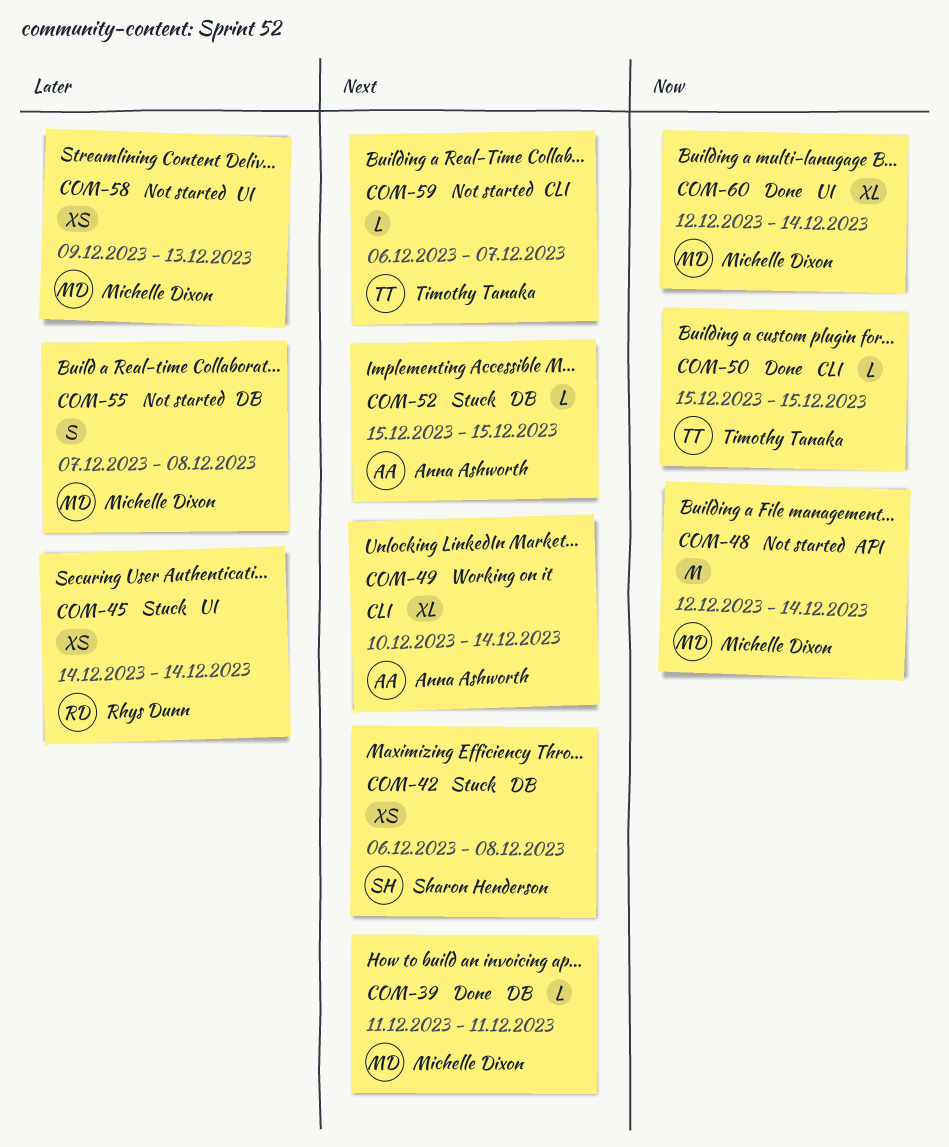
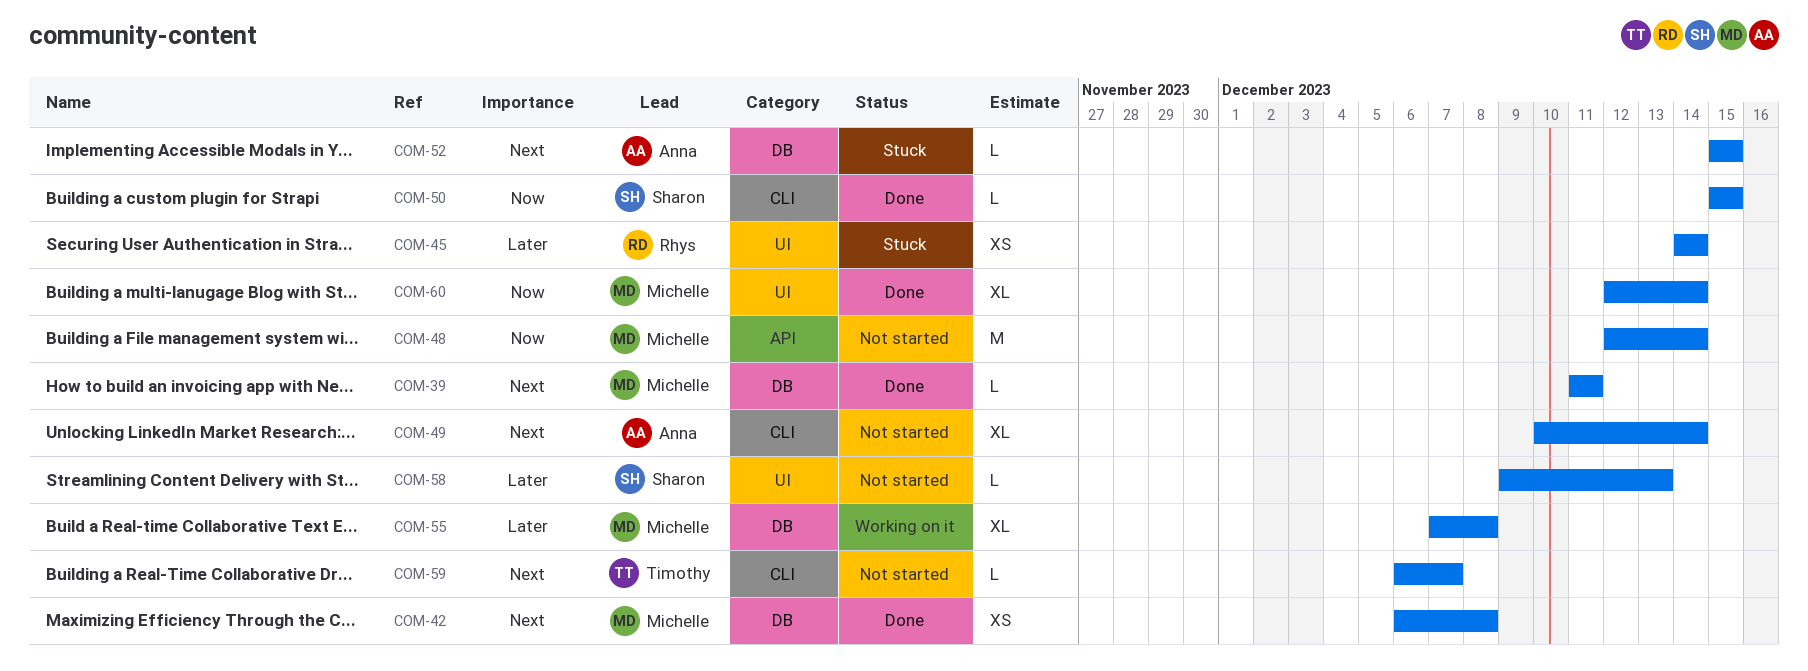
COM-42, status: Stuck -> Done
COM-42, owner: Sharon Henderson -> Michelle Dixon
COM-49, status: Working on it -> Not started
COM-50, owner: Timothy Tanaka -> Sharon Henderson
COM-55, status: Not started -> Working on it
COM-55, estimate: S -> XL
COM-58, owner: Michelle Dixon -> Sharon Henderson
COM-58, estimate: XS -> L

